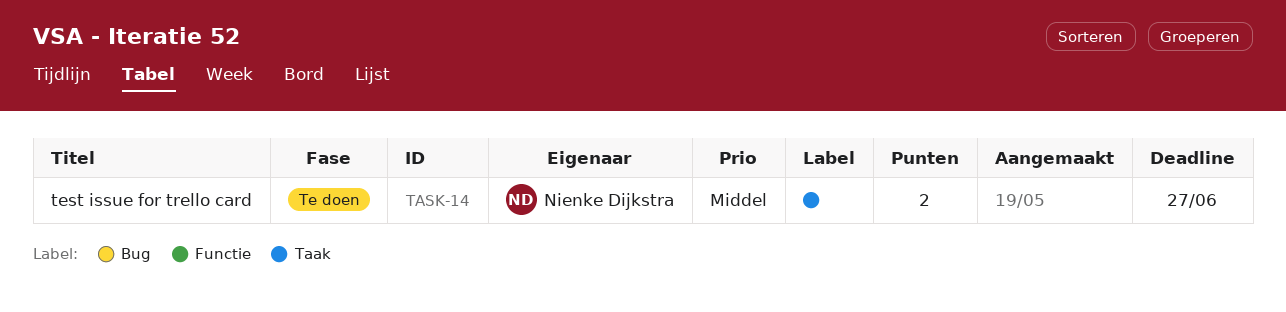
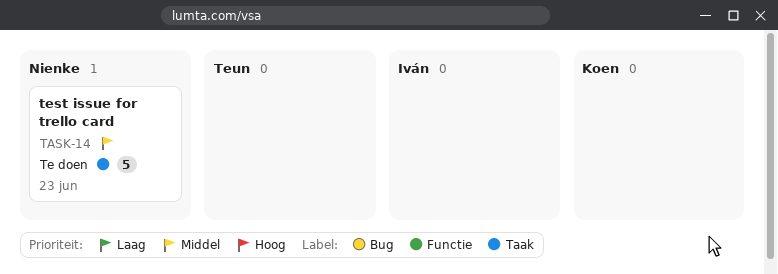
TASK-14, estimate: 2 -> 5
TASK-14, due: Jun 27 -> Jun 23

